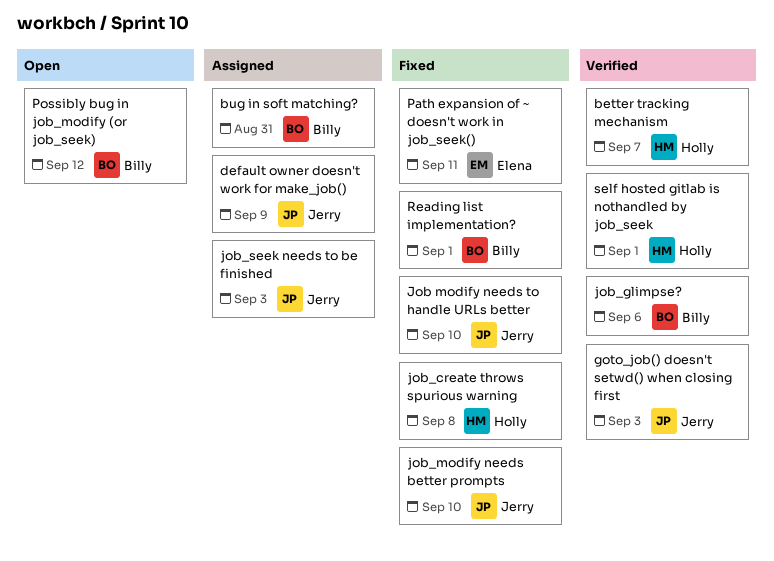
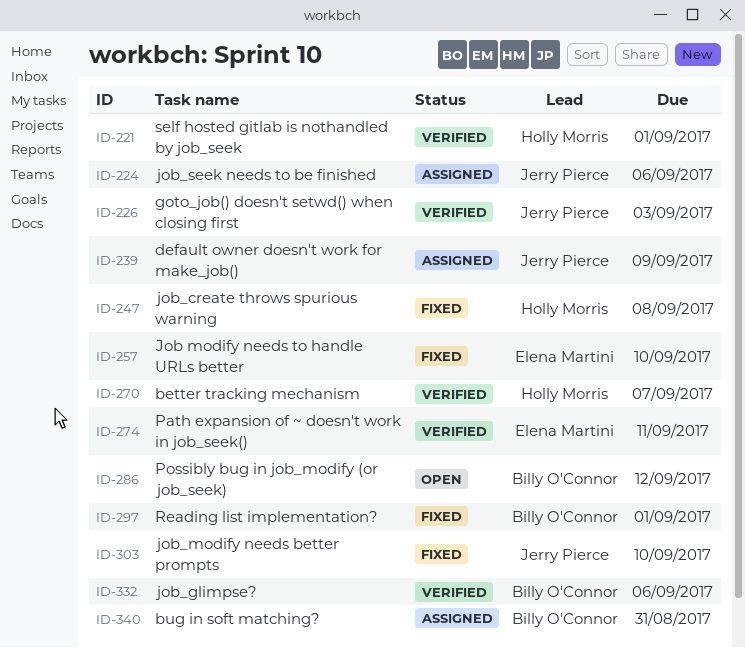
Job modify needs to handle URLs better, owner: Jerry Pierce -> Elena Martini
job_seek needs to be finished, due: Sep 3 -> Sep 6
Path expansion of ~ doesn't work in job_seek(), status: Fixed -> Verified

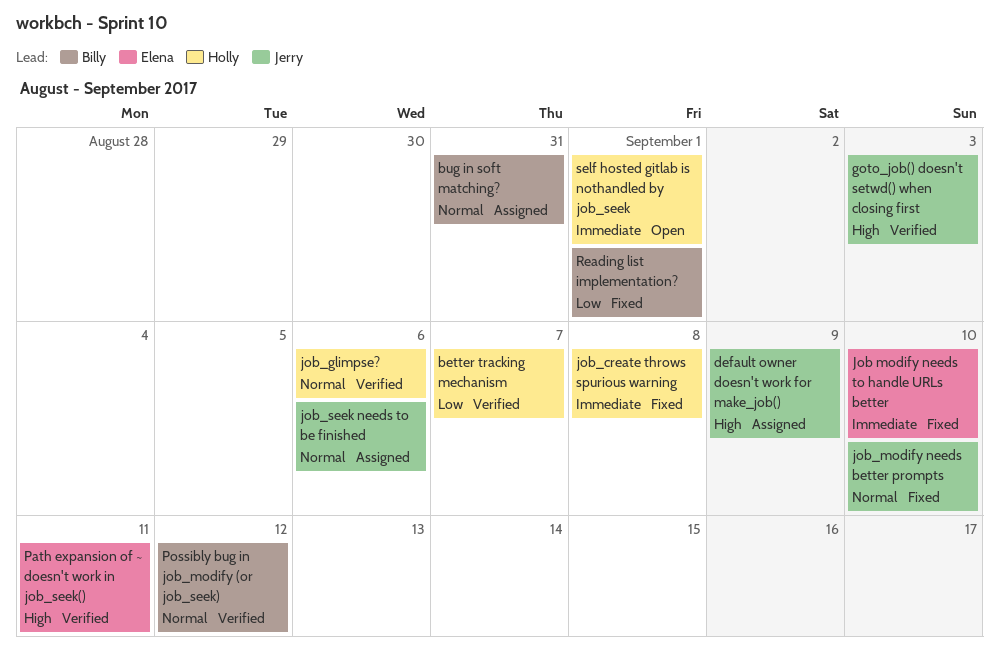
job_glimpse?, owner: Billy O'Connor -> Holly Morris
Possibly bug in job_modify (or job_seek), status: Open -> Verified
self hosted gitlab is nothandled by job_seek, status: Verified -> Open

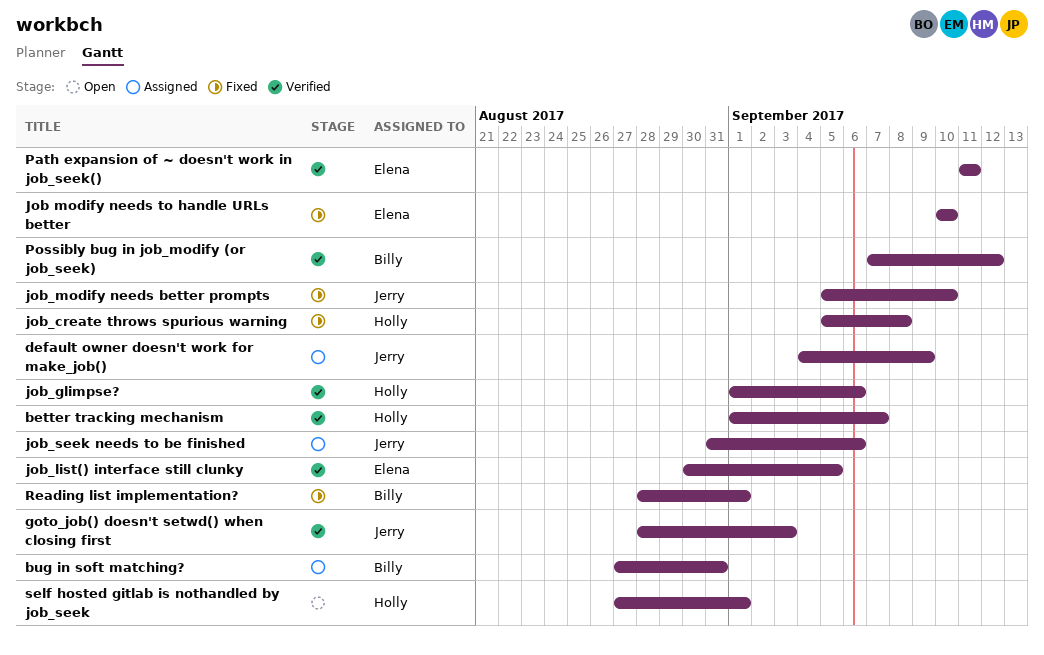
job_list() interface still clunky: none -> present

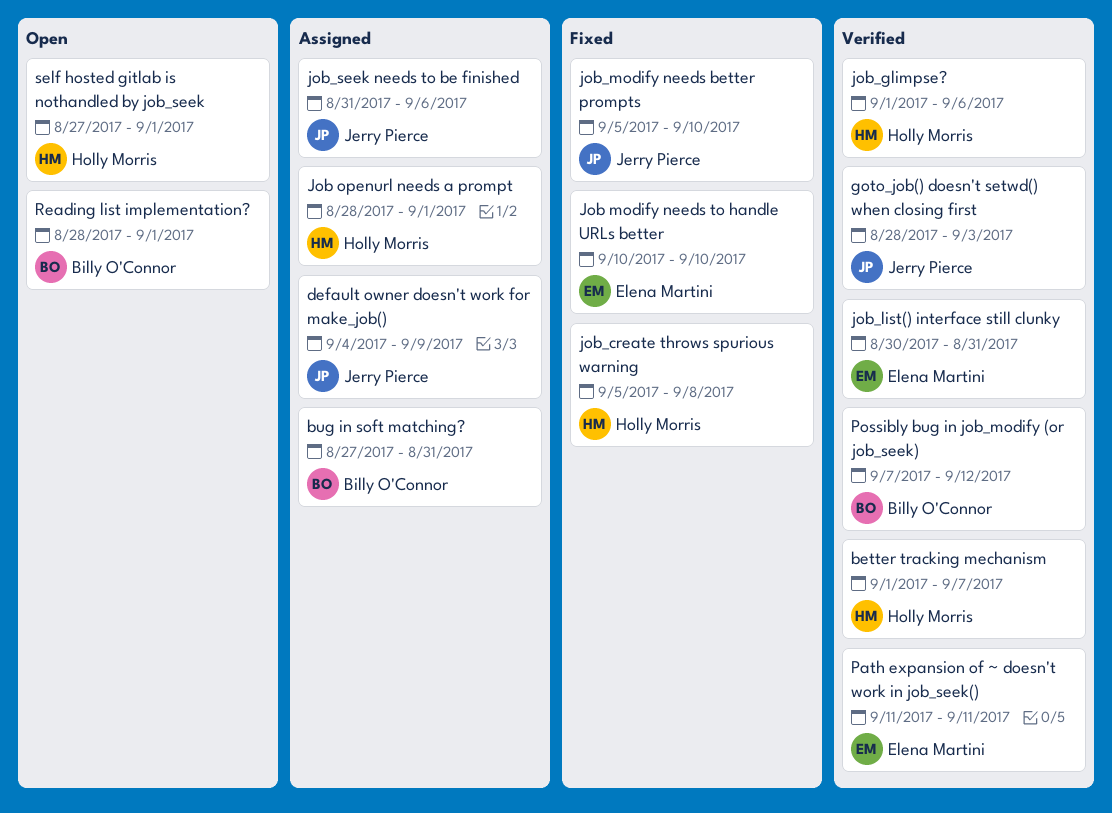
Job openurl needs a prompt: none -> present
job_list() interface still clunky, due: Sep 5 -> Aug 31
Reading list implementation?, status: Fixed -> Open

